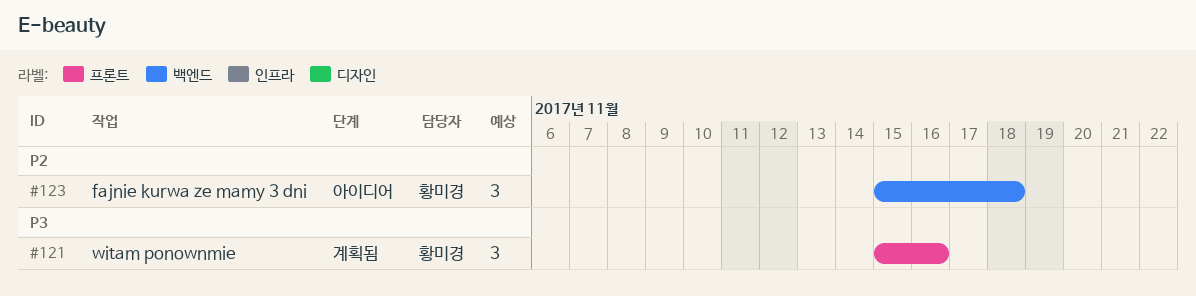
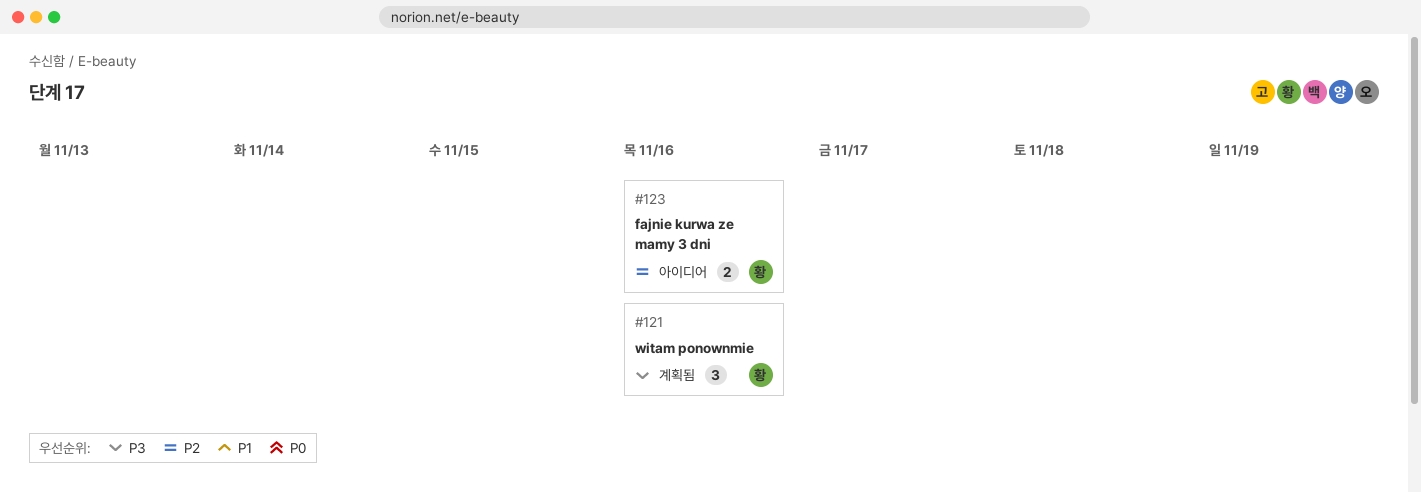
#123, estimate: 3 -> 2
#123, due: Nov 18 -> Nov 16

